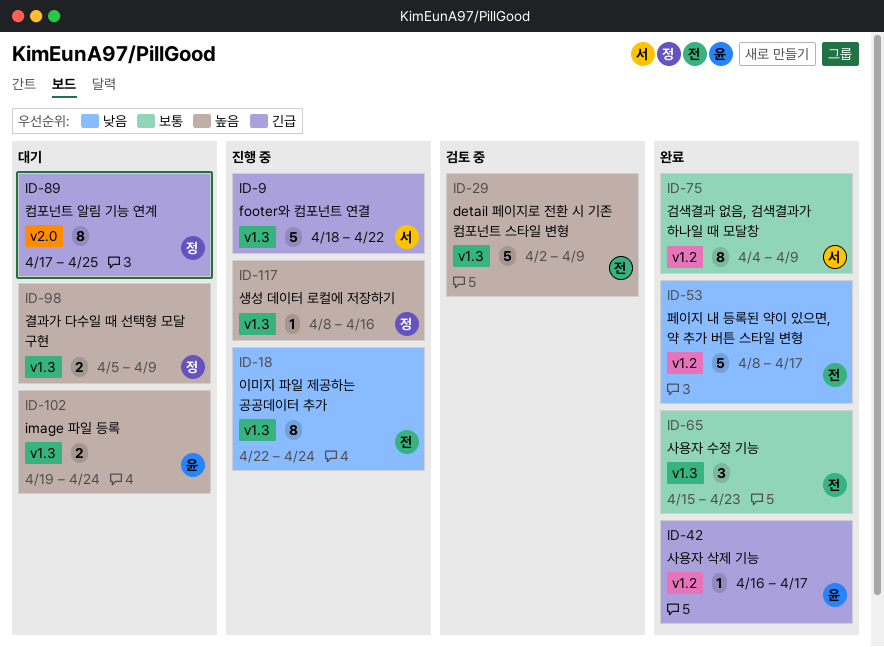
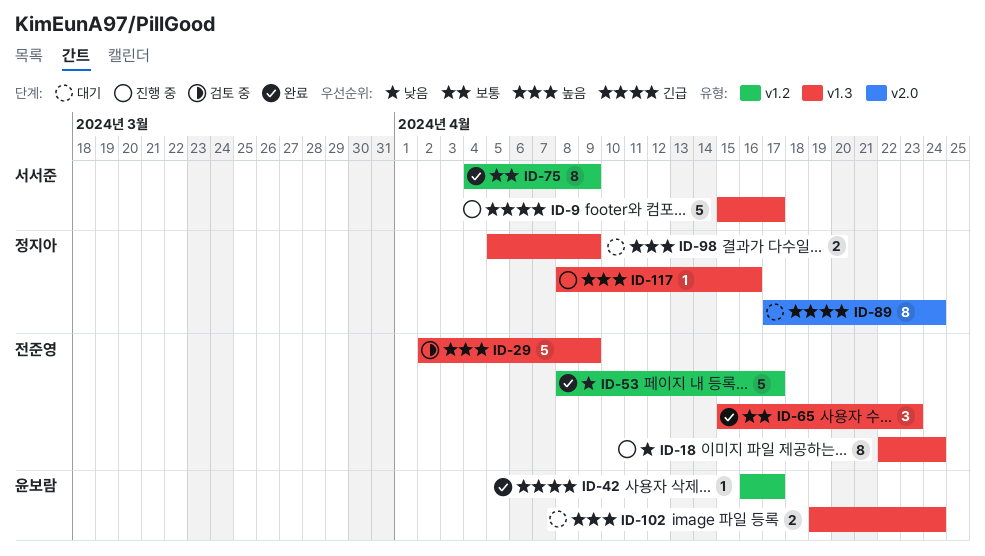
ID-9, start: Apr 18 -> Apr 15
ID-9, due: Apr 22 -> Apr 17
ID-89, due: Apr 25 -> Apr 24

